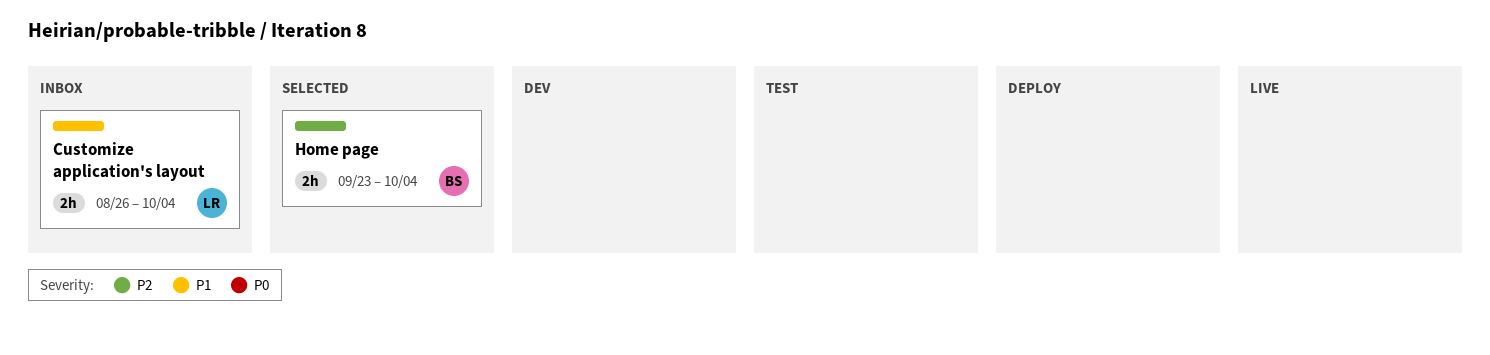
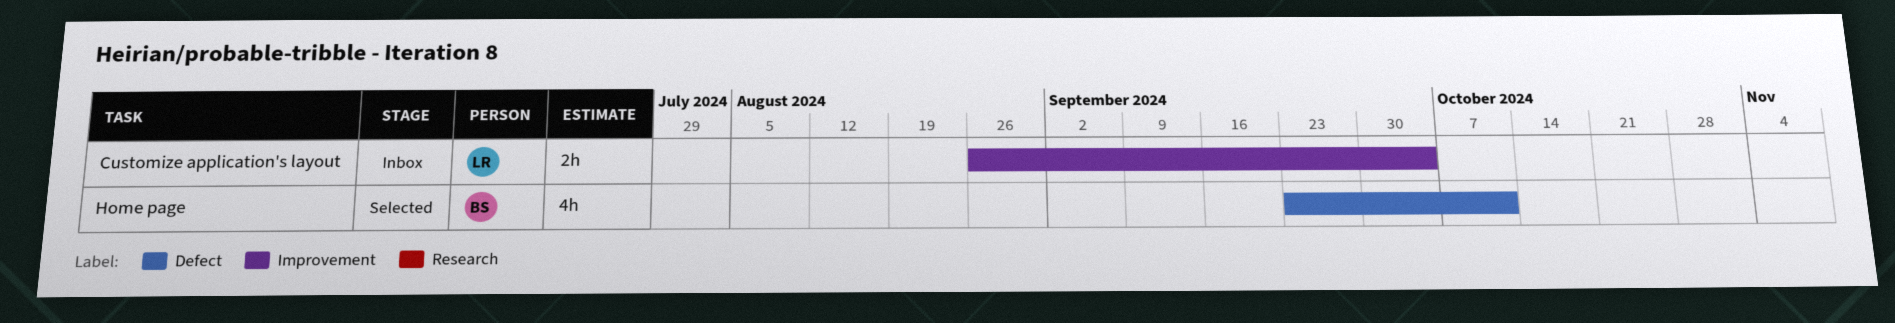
Home page, estimate: 2h -> 4h
Home page, due: Oct 4 -> Oct 11

